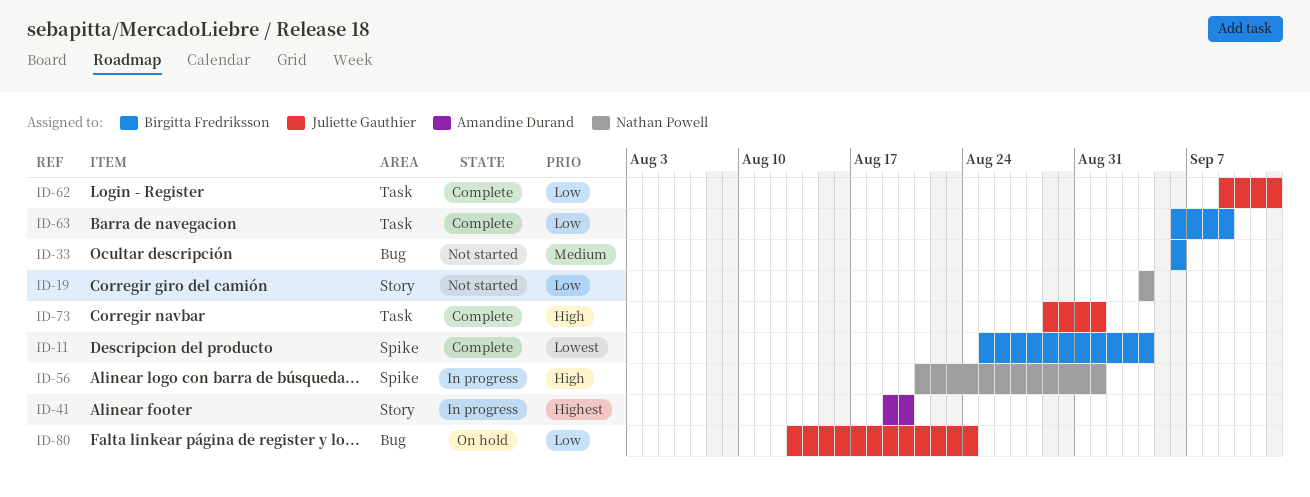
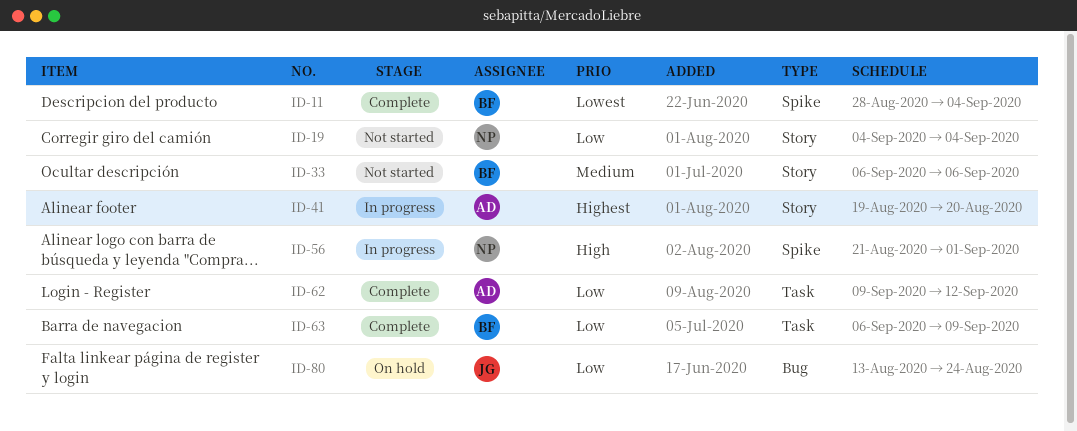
ID-11, start: Aug 25 -> Aug 28
ID-33, label: Bug -> Story
ID-62, owner: Juliette Gauthier -> Amandine Durand
ID-73: present -> none

